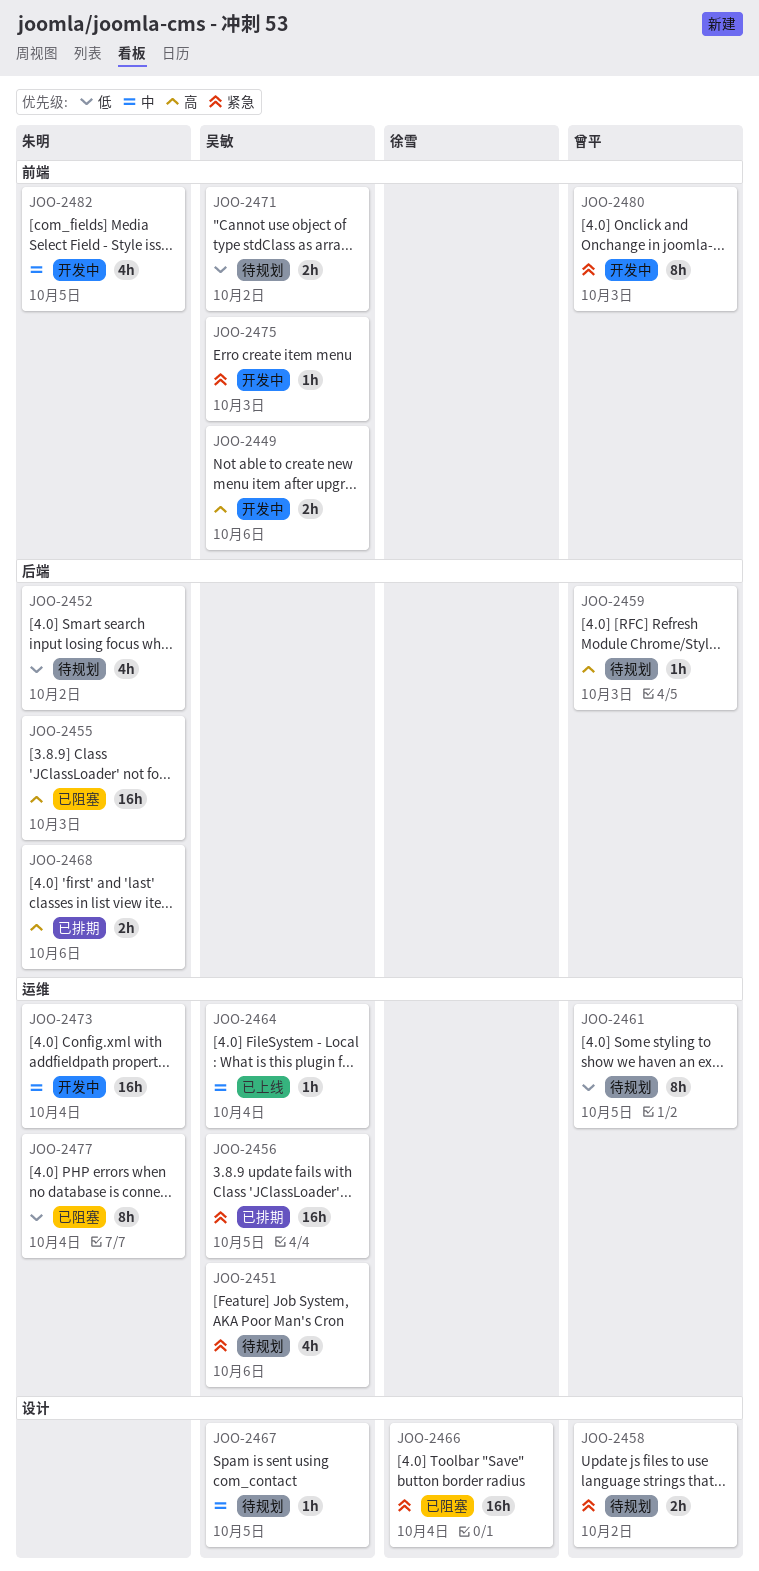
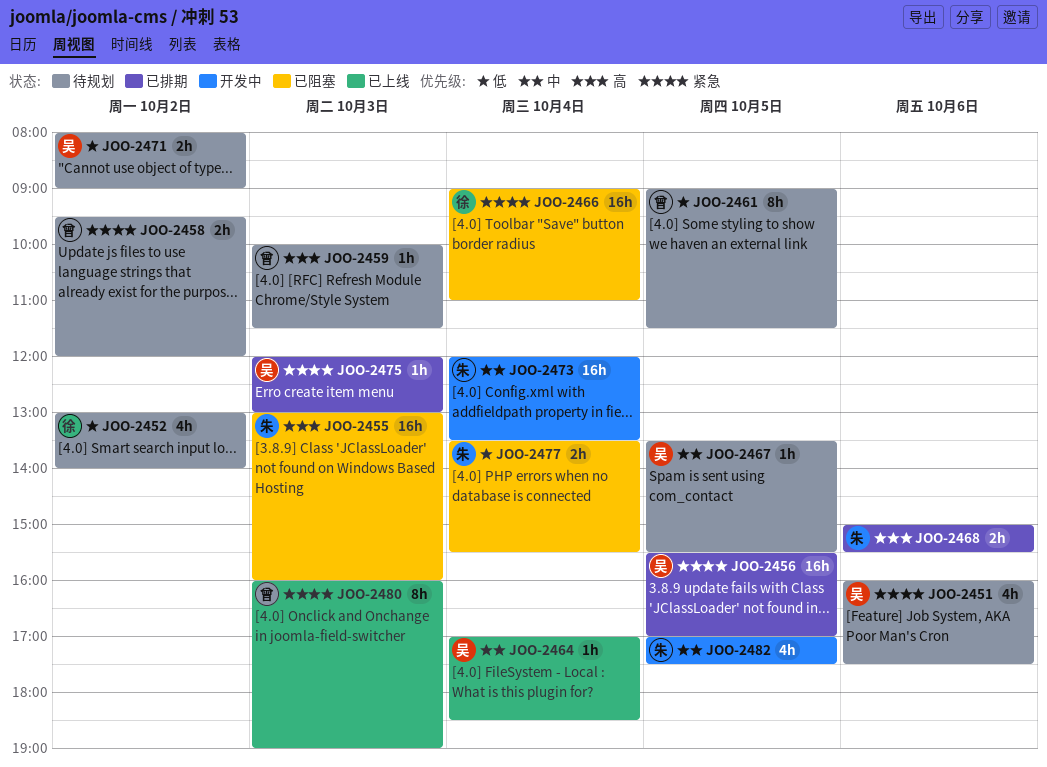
JOO-2449: present -> none
JOO-2452, owner: 朱明 -> 徐雪
JOO-2475, status: 开发中 -> 已排期
JOO-2477, estimate: 8h -> 2h
JOO-2480, status: 开发中 -> 已上线

